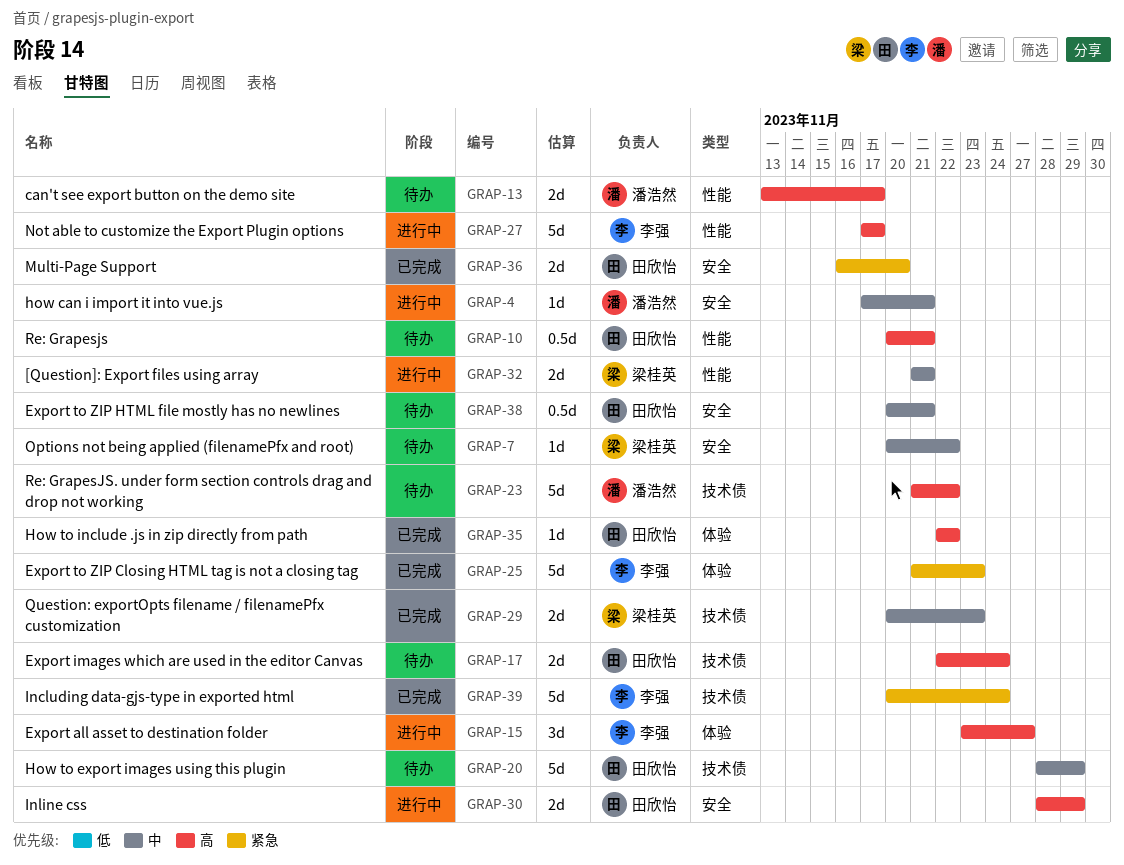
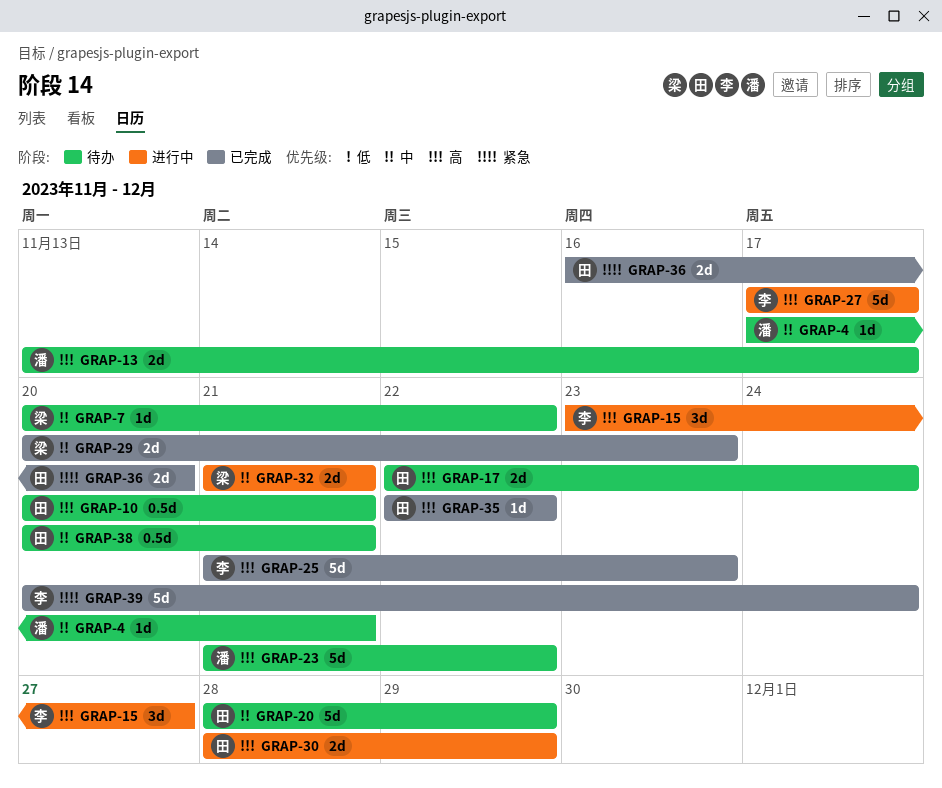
GRAP-4, status: 进行中 -> 待办
GRAP-25, priority: 紧急 -> 高

